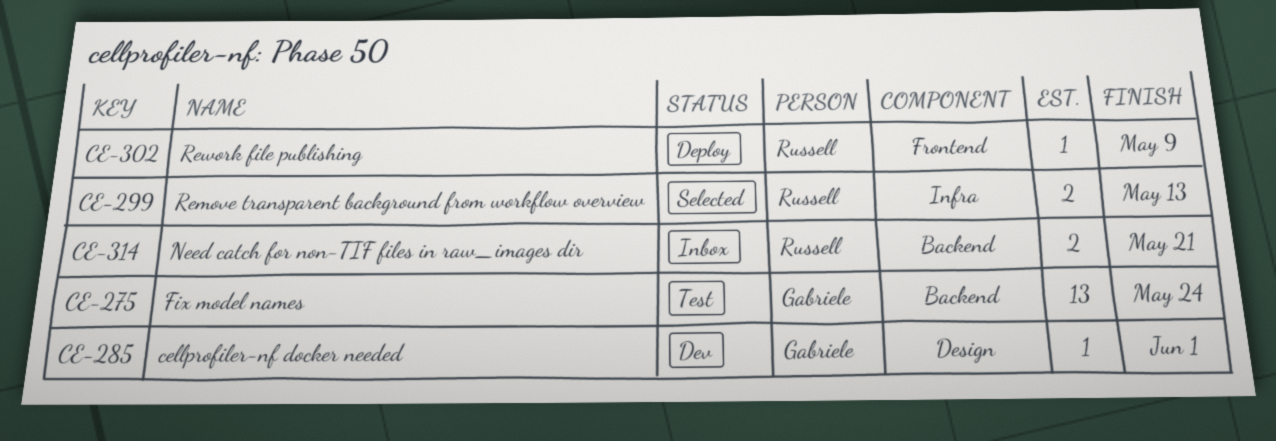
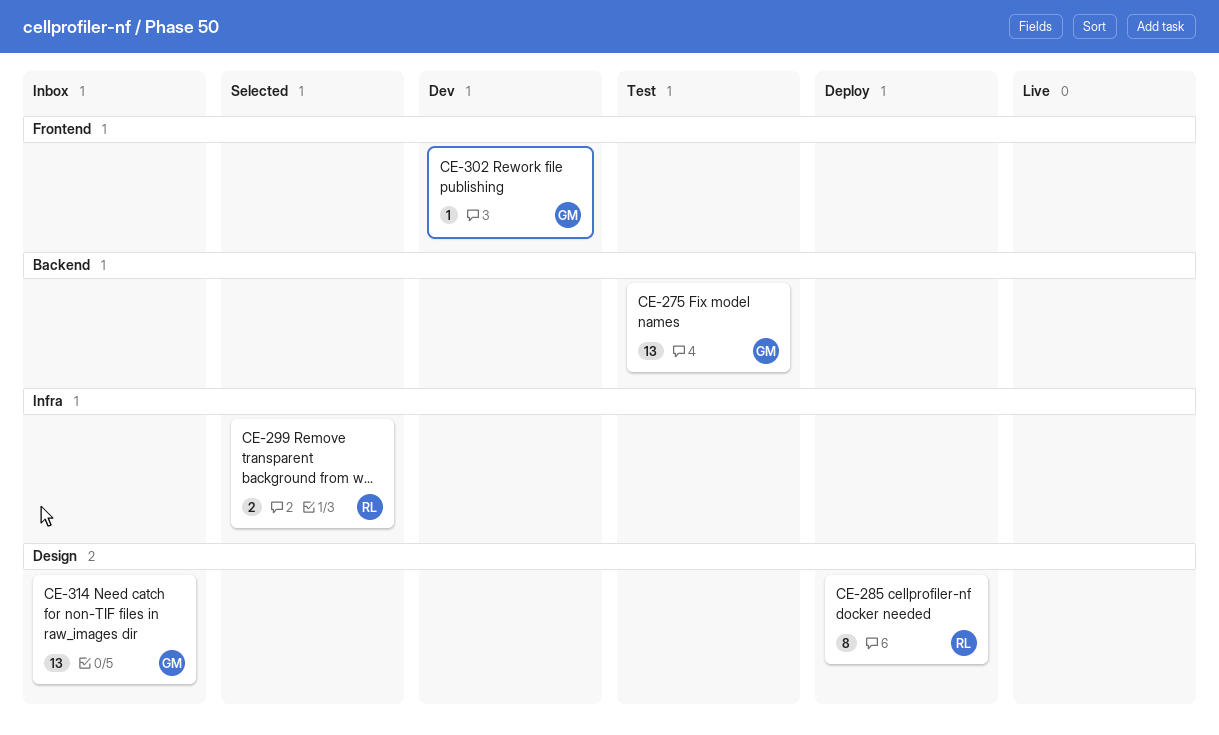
CE-285, status: Dev -> Deploy
CE-285, owner: Gabriele -> Russell
CE-285, estimate: 1 -> 8
CE-302, status: Deploy -> Dev
CE-302, owner: Russell -> Gabriele
CE-314, owner: Russell -> Gabriele
CE-314, label: Backend -> Design
CE-314, estimate: 2 -> 13

